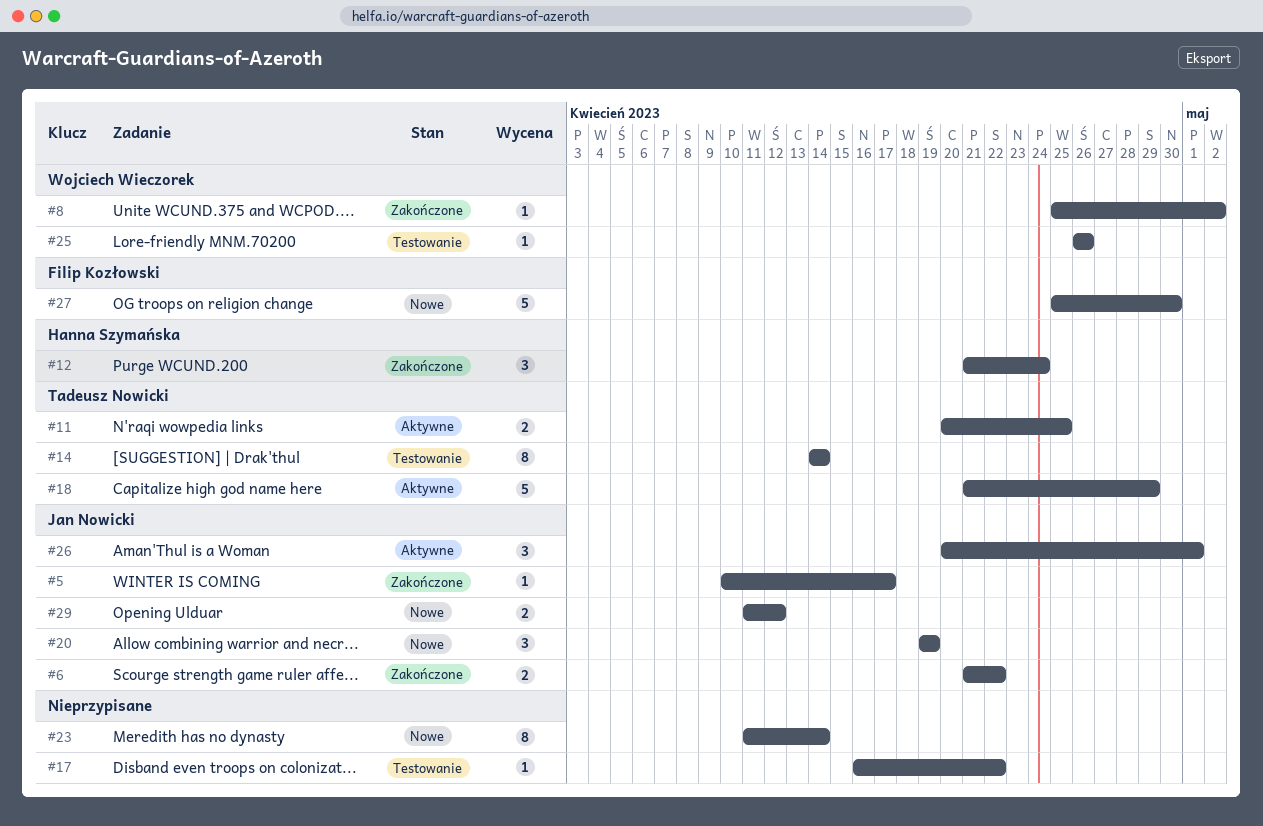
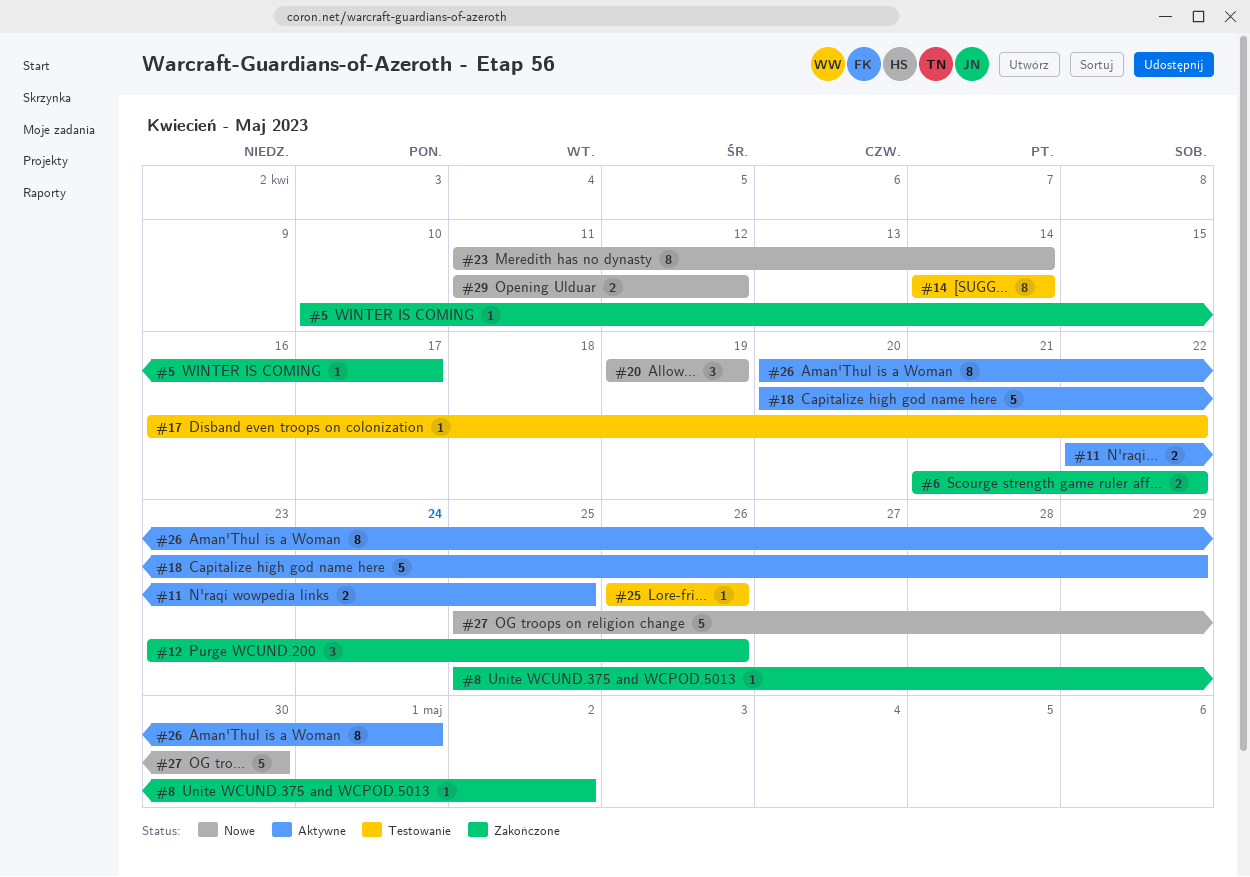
#11, start: Apr 20 -> Apr 22
#12, start: Apr 21 -> Apr 23
#12, due: Apr 24 -> Apr 26
#18, start: Apr 21 -> Apr 20
#26, estimate: 3 -> 8

